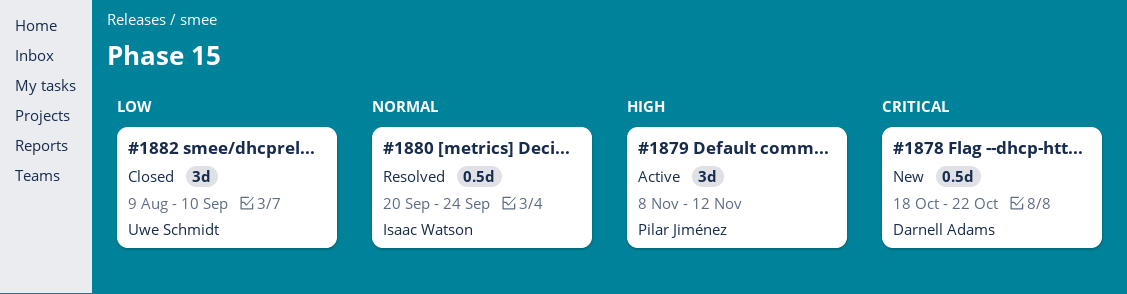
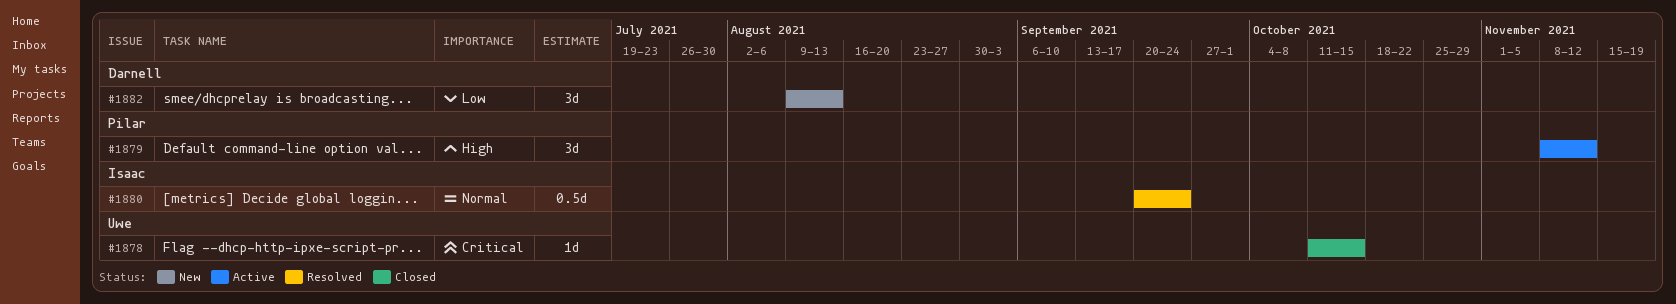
#1878, status: New -> Closed
#1878, owner: Darnell Adams -> Uwe Schmidt
#1878, estimate: 0.5d -> 1d
#1878, start: Oct 18 -> Oct 11
#1878, due: Oct 22 -> Oct 15
#1882, status: Closed -> New
#1882, owner: Uwe Schmidt -> Darnell Adams
#1882, due: Sep 10 -> Aug 13

